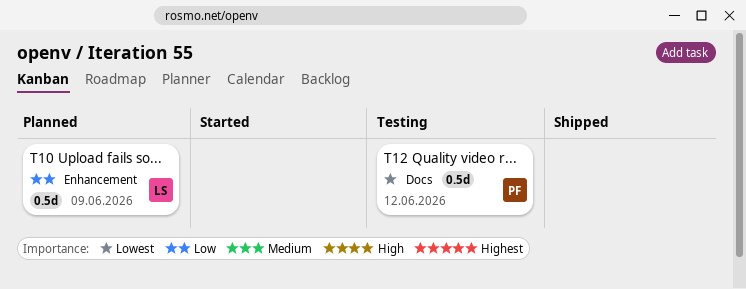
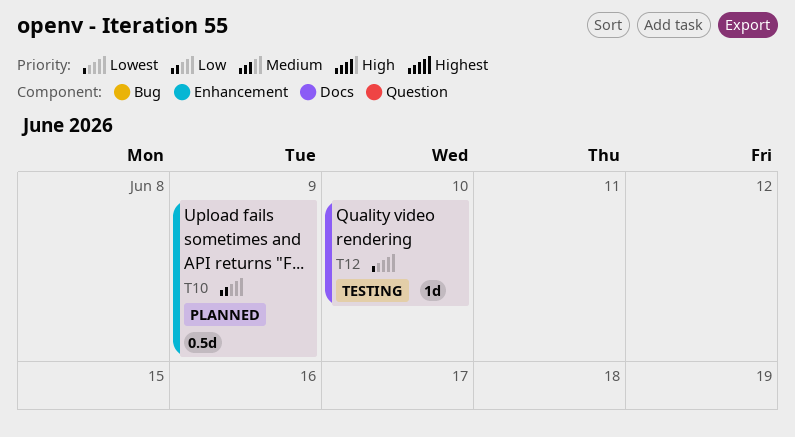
T12, estimate: 0.5d -> 1d
T12, due: Jun 12 -> Jun 10

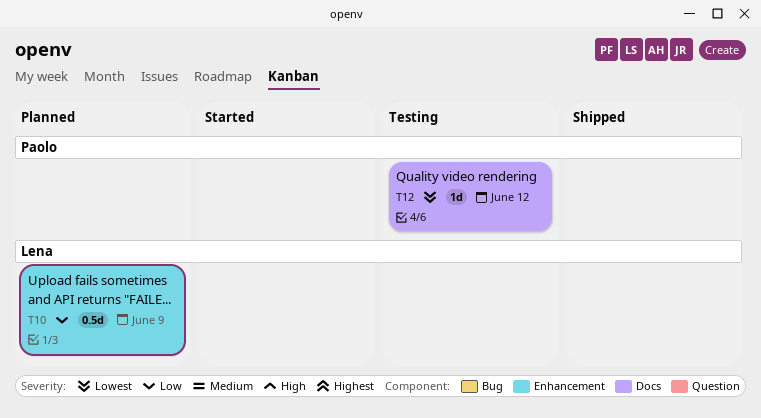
T12, due: Jun 10 -> Jun 12

